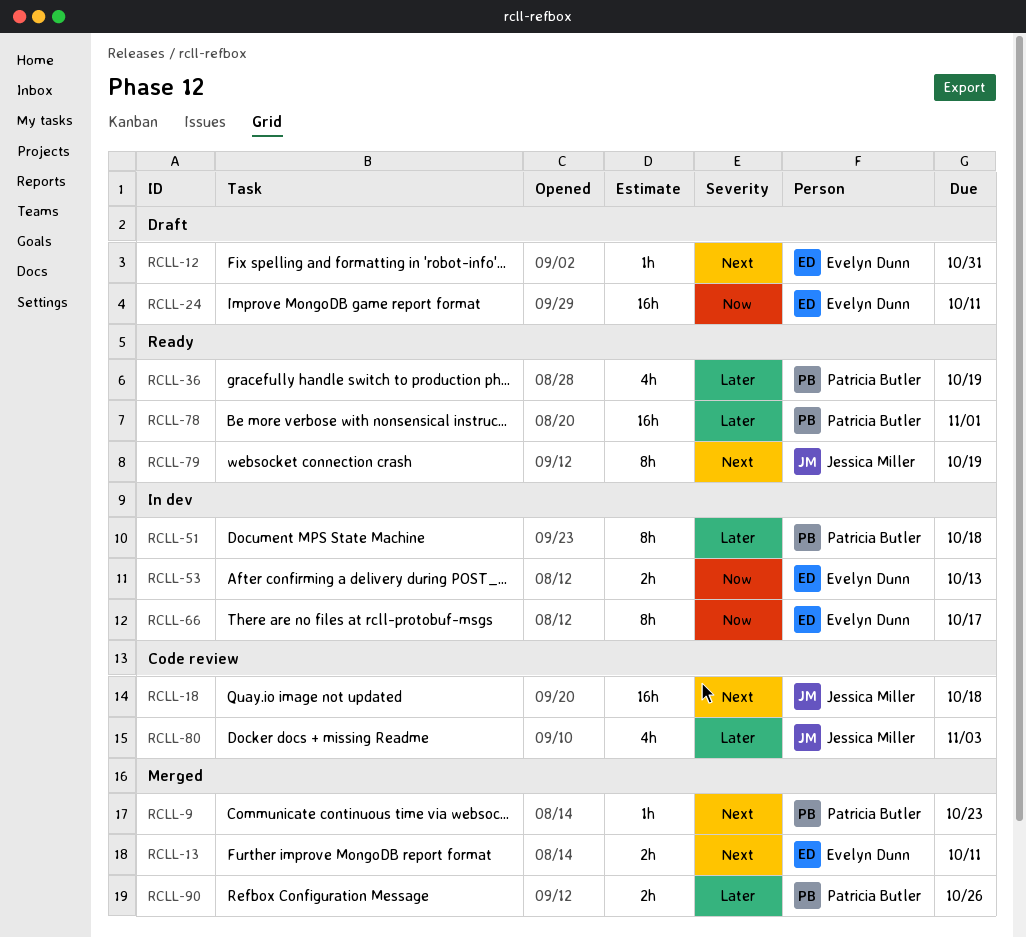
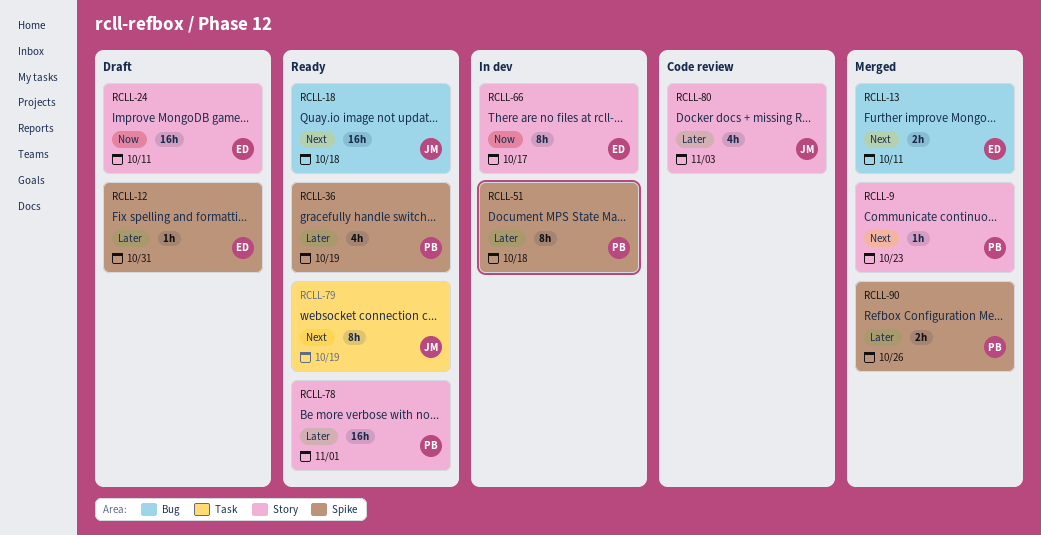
RCLL-12, priority: Next -> Later
RCLL-18, status: Code review -> Ready
RCLL-53: present -> none

